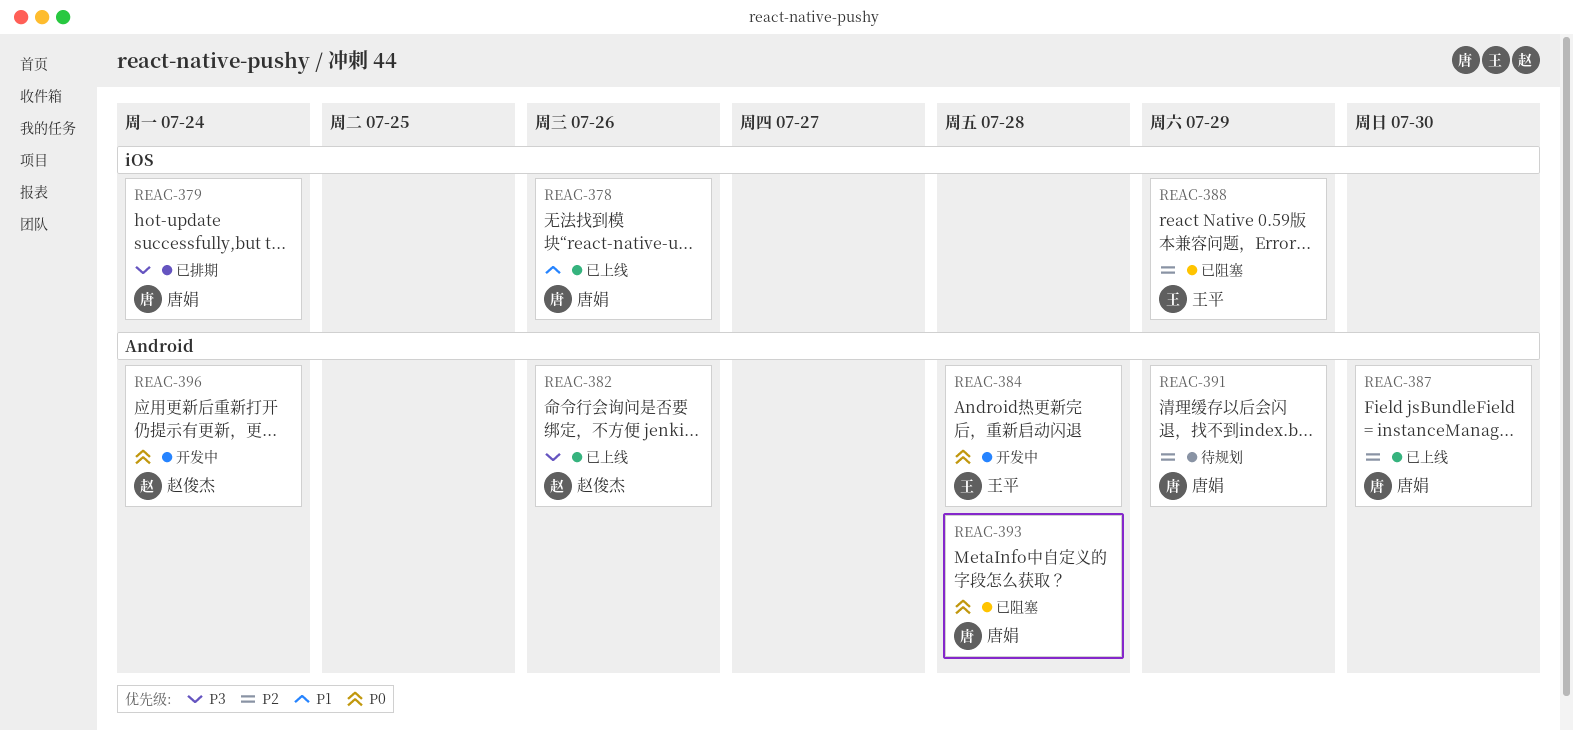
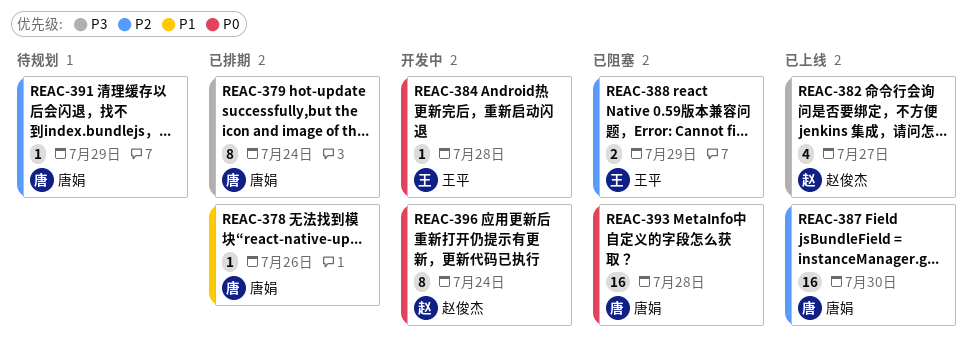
REAC-378, status: 已上线 -> 已排期
REAC-382, due: Jul 26 -> Jul 27

